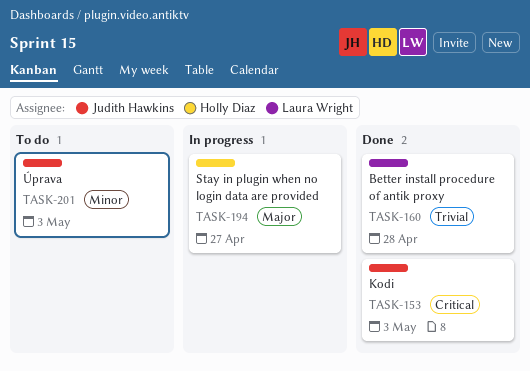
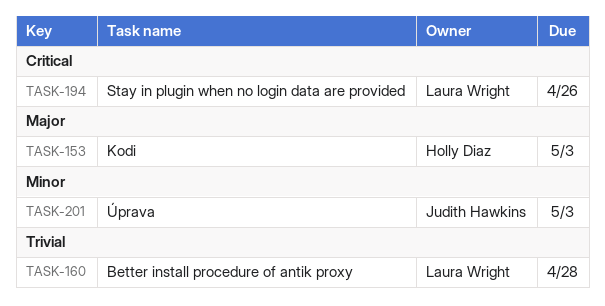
TASK-153, owner: Judith Hawkins -> Holly Diaz
TASK-153, priority: Critical -> Major
TASK-194, owner: Holly Diaz -> Laura Wright
TASK-194, priority: Major -> Critical
TASK-194, due: Apr 27 -> Apr 26

